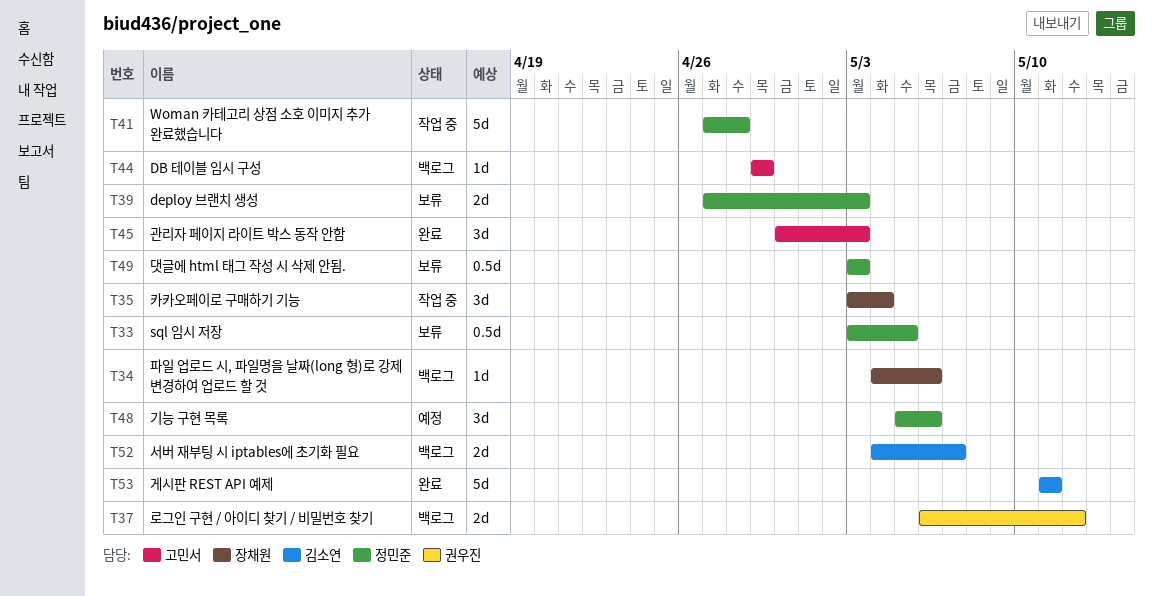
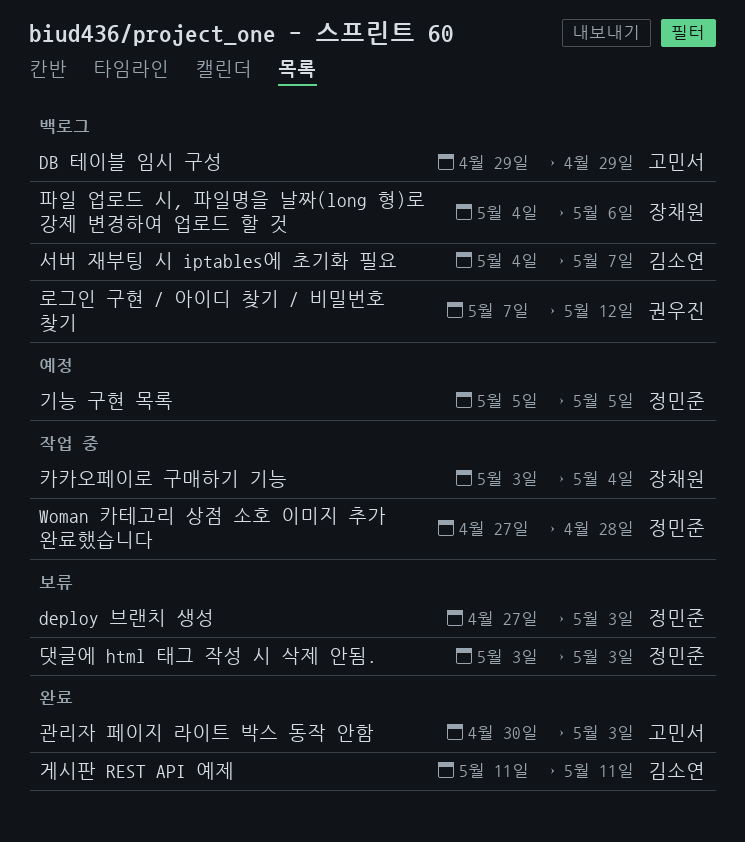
sql 임시 저장: present -> none
기능 구현 목록, due: May 6 -> May 5
로그인 구현 / 아이디 찾기 / 비밀번호 찾기, start: May 6 -> May 7

